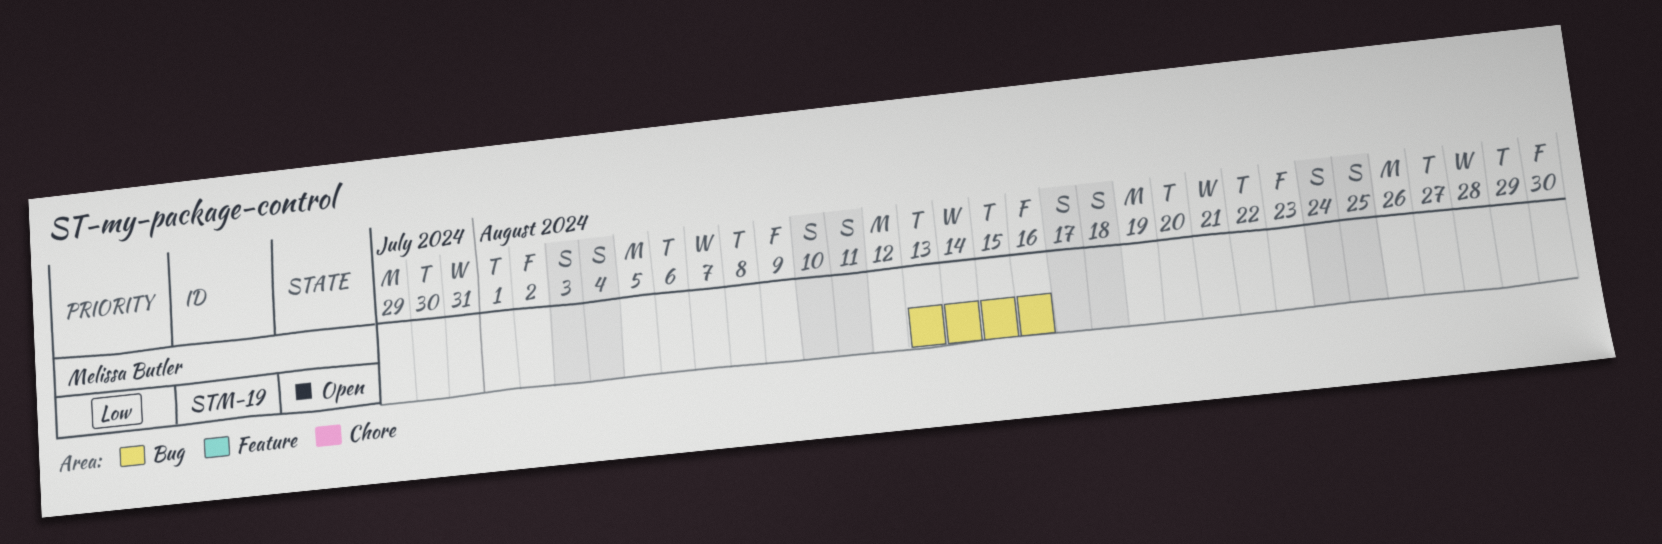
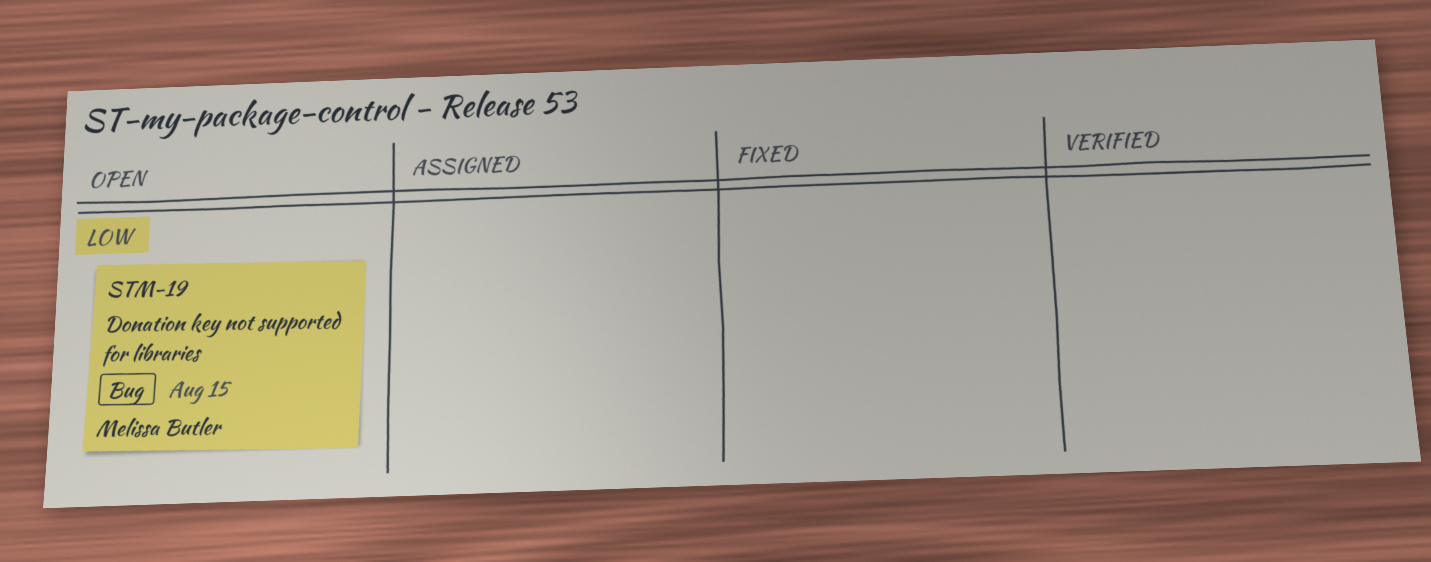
STM-19, due: Aug 16 -> Aug 15

